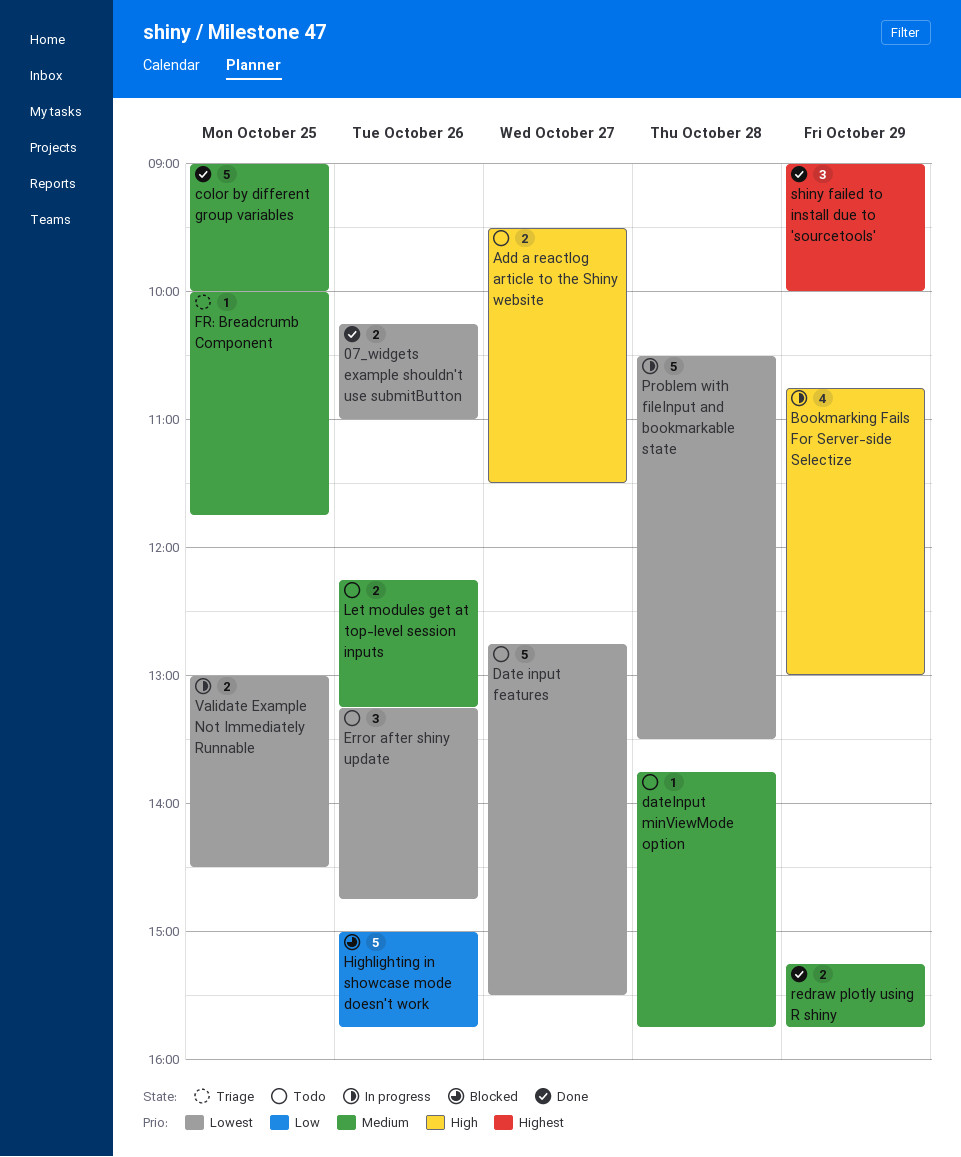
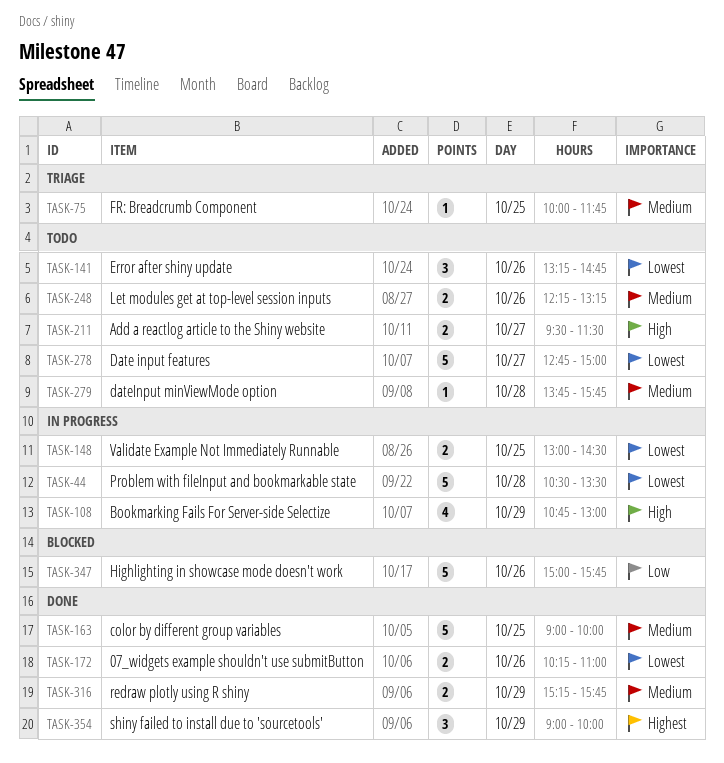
Date input features, ends: 15:30 -> 15:00

